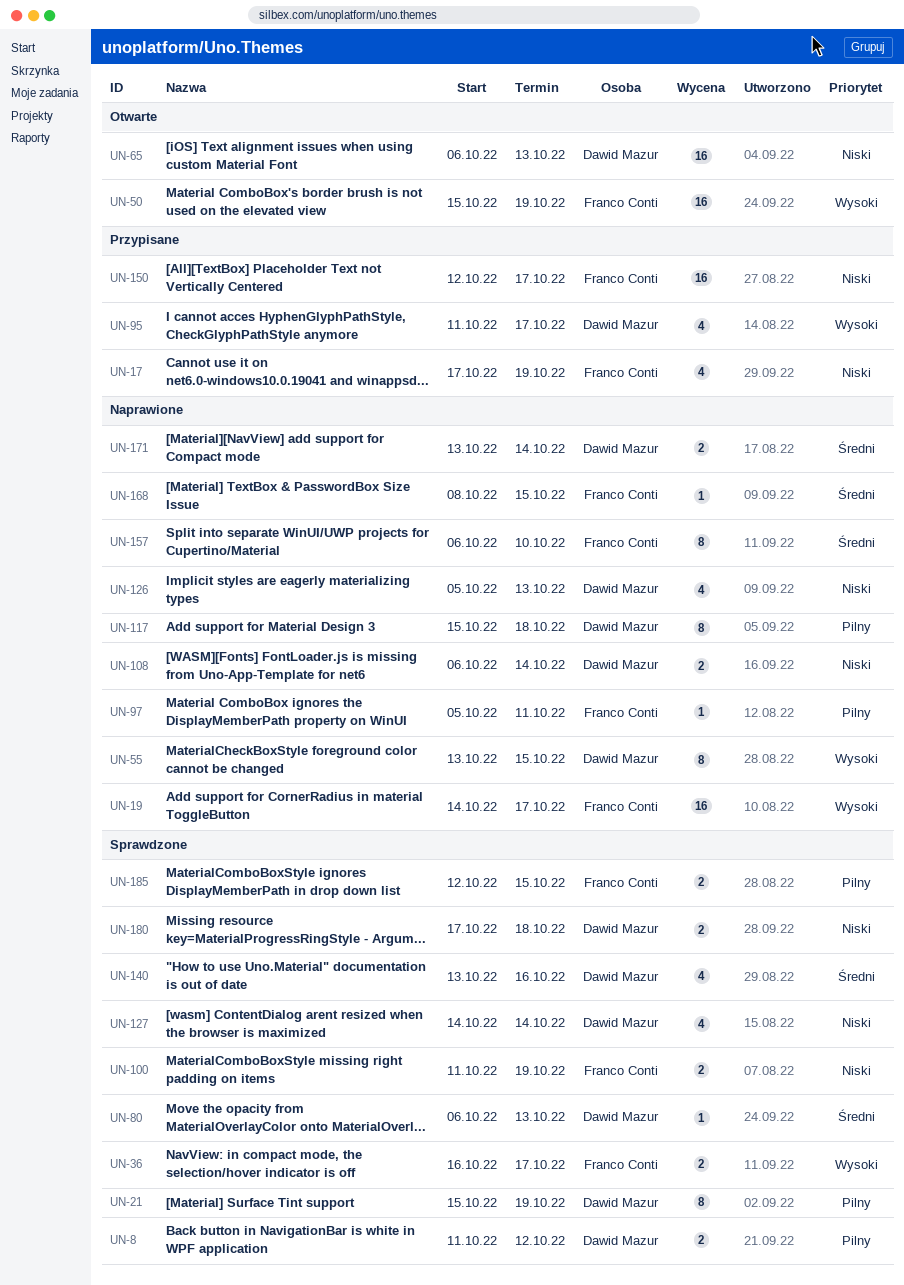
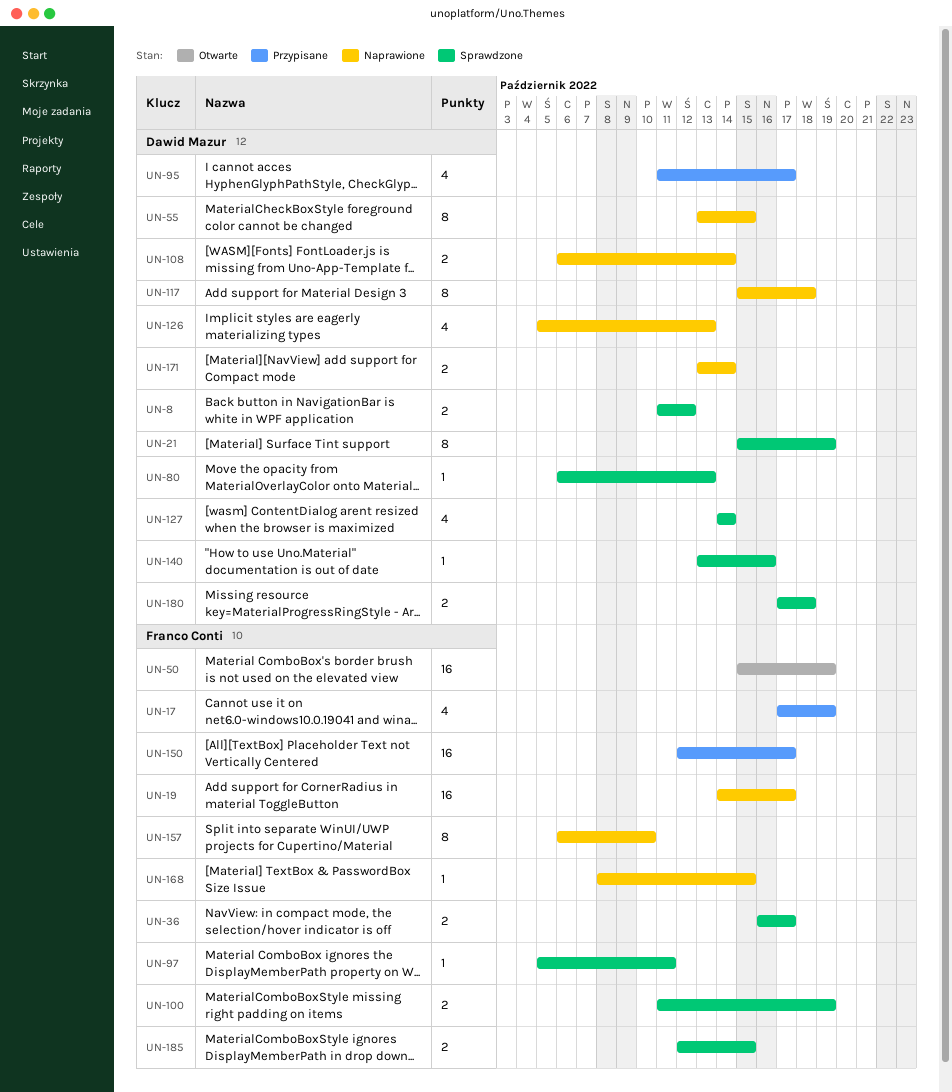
UN-65: present -> none
UN-97, status: Naprawione -> Sprawdzone
UN-140, estimate: 4 -> 1

